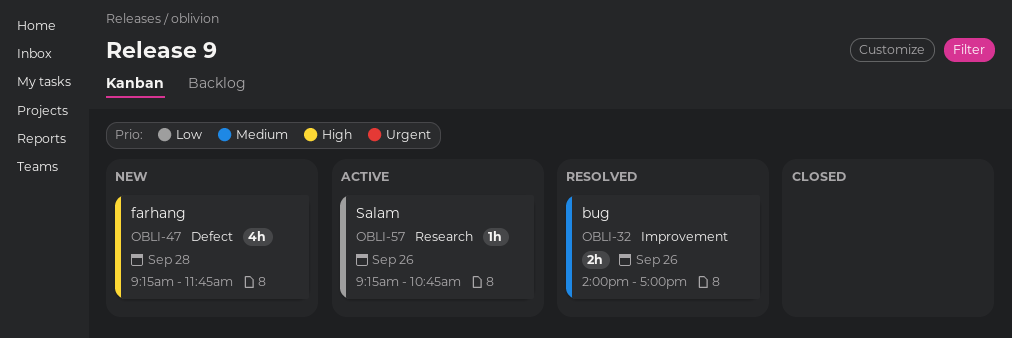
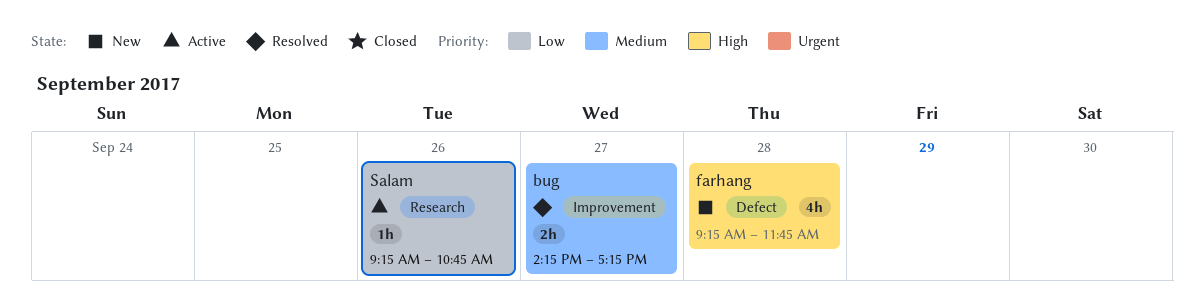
bug, day: Sep 26 -> Sep 27
bug, begins: 14:00 -> 14:15
bug, ends: 17:00 -> 17:15

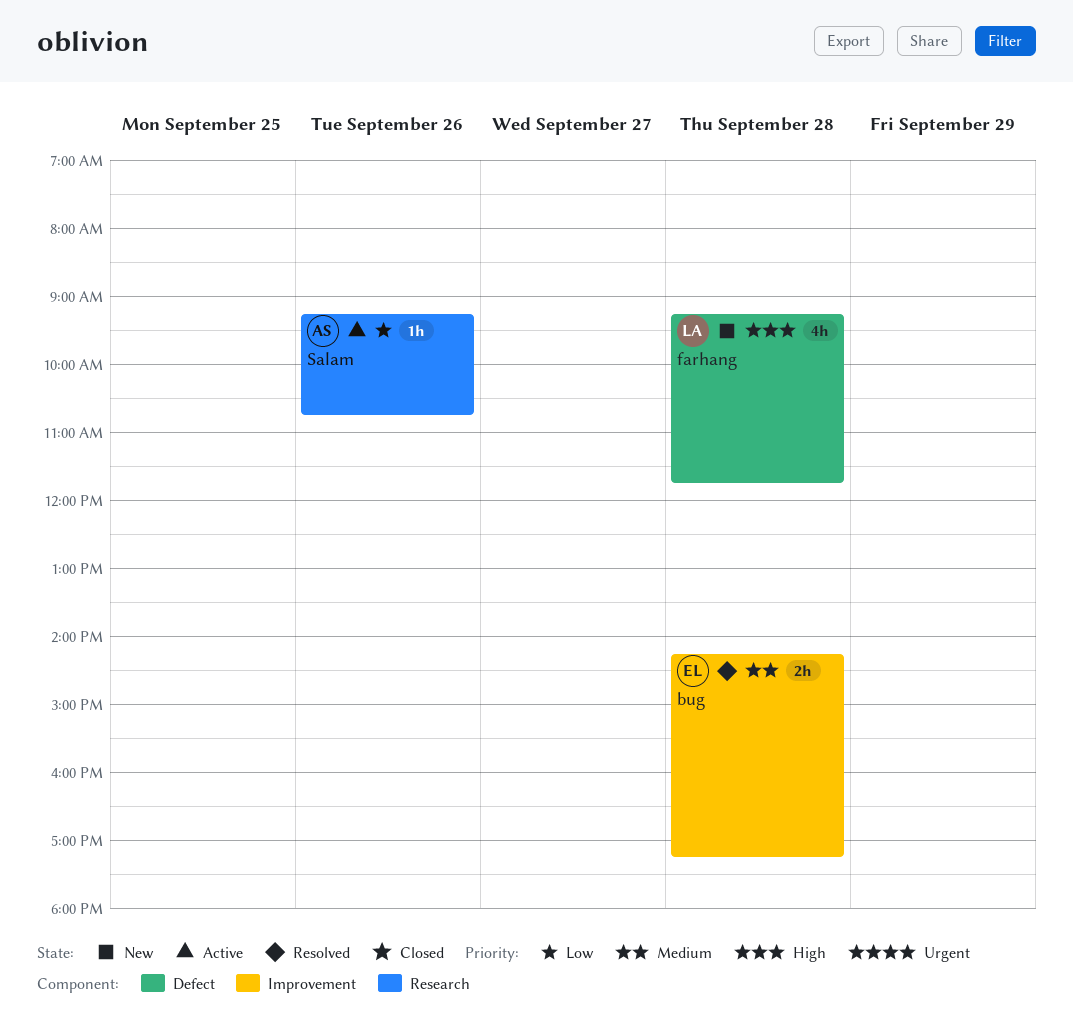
bug, day: Sep 27 -> Sep 28

